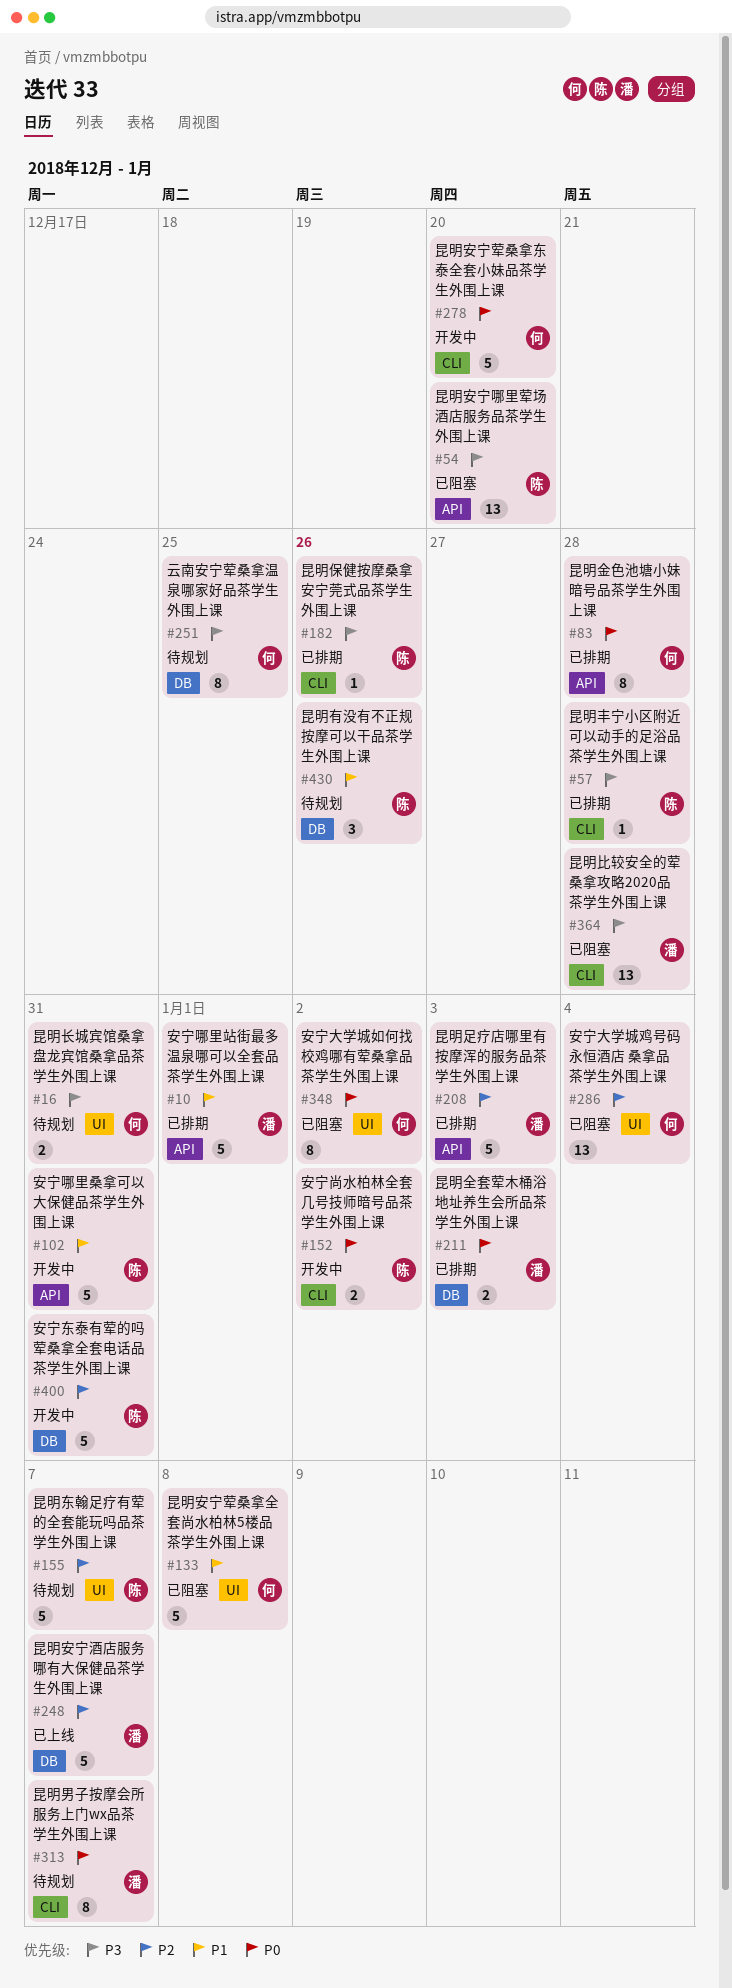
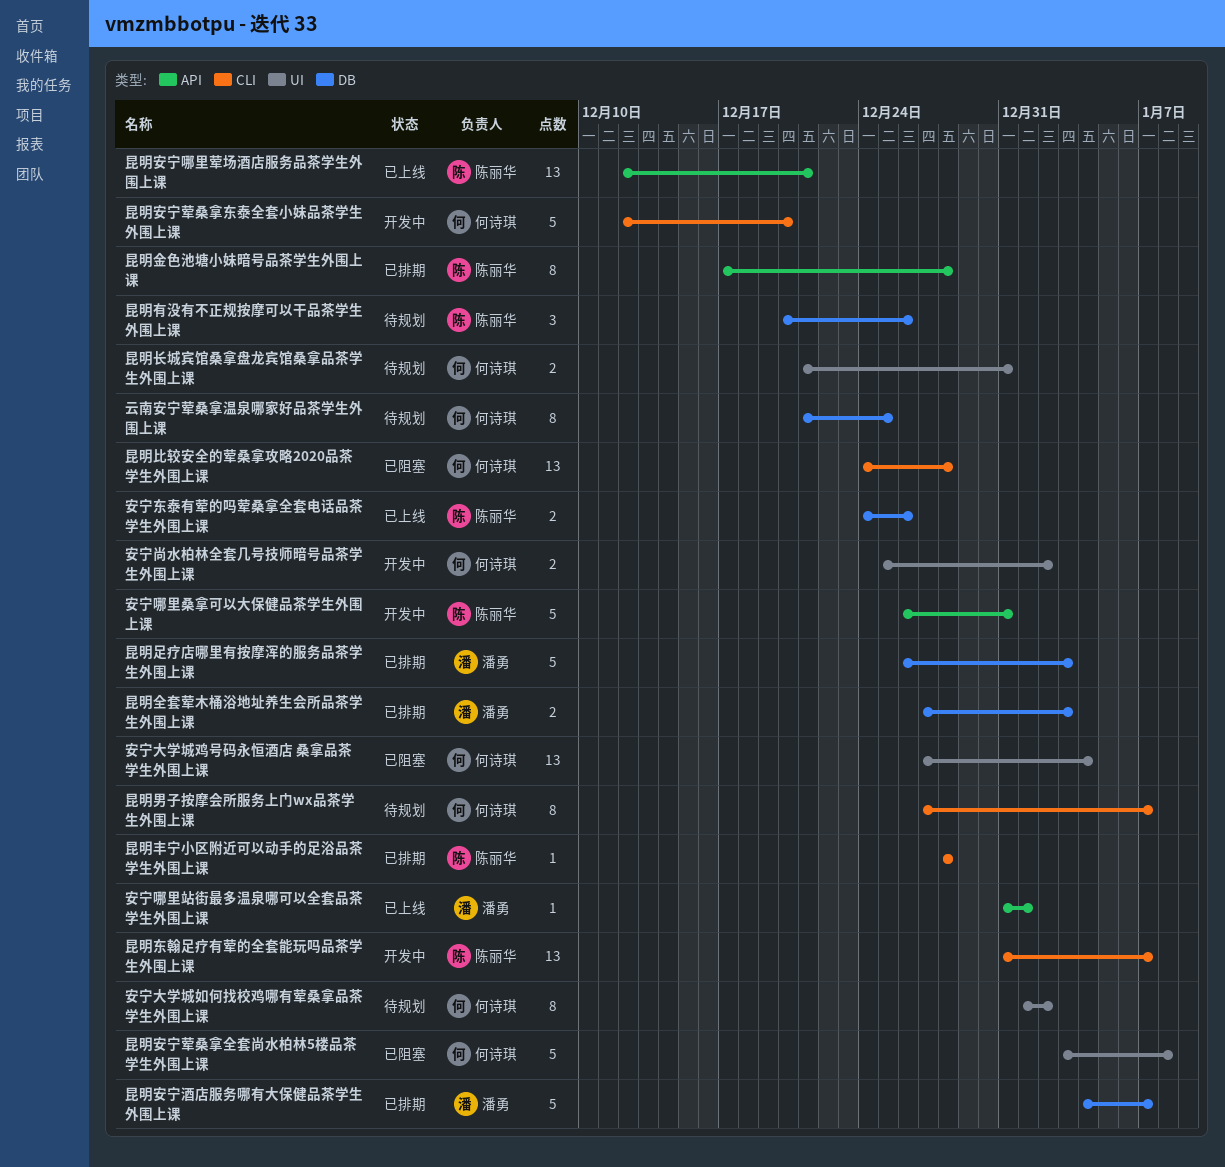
安宁东泰有荤的吗荤桑拿全套电话品茶学生外围上课, status: 开发中 -> 已上线
安宁东泰有荤的吗荤桑拿全套电话品茶学生外围上课, estimate: 5 -> 2
安宁东泰有荤的吗荤桑拿全套电话品茶学生外围上课, due: Dec 31 -> Dec 26
安宁哪里站街最多温泉哪可以全套品茶学生外围上课, status: 已排期 -> 已上线
安宁哪里站街最多温泉哪可以全套品茶学生外围上课, estimate: 5 -> 1
安宁大学城如何找校鸡哪有荤桑拿品茶学生外围上课, status: 已阻塞 -> 待规划
安宁尚水柏林全套几号技师暗号品茶学生外围上课, owner: 陈丽华 -> 何诗琪
安宁尚水柏林全套几号技师暗号品茶学生外围上课, label: CLI -> UI
昆明东翰足疗有荤的全套能玩吗品茶学生外围上课, status: 待规划 -> 开发中
昆明东翰足疗有荤的全套能玩吗品茶学生外围上课, label: UI -> CLI
昆明东翰足疗有荤的全套能玩吗品茶学生外围上课, estimate: 5 -> 13
昆明保健按摩桑拿安宁莞式品茶学生外围上课: present -> none
昆明安宁哪里荤场酒店服务品茶学生外围上课, status: 已阻塞 -> 已上线
昆明安宁哪里荤场酒店服务品茶学生外围上课, due: Dec 20 -> Dec 21
昆明安宁酒店服务哪有大保健品茶学生外围上课, status: 已上线 -> 已排期
昆明比较安全的荤桑拿攻略2020品茶学生外围上课, owner: 潘勇 -> 何诗琪
昆明男子按摩会所服务上门wx品茶学生外围上课, owner: 潘勇 -> 何诗琪
昆明足疗店哪里有按摩浑的服务品茶学生外围上课, label: API -> DB
昆明金色池塘小妹暗号品茶学生外围上课, owner: 何诗琪 -> 陈丽华

